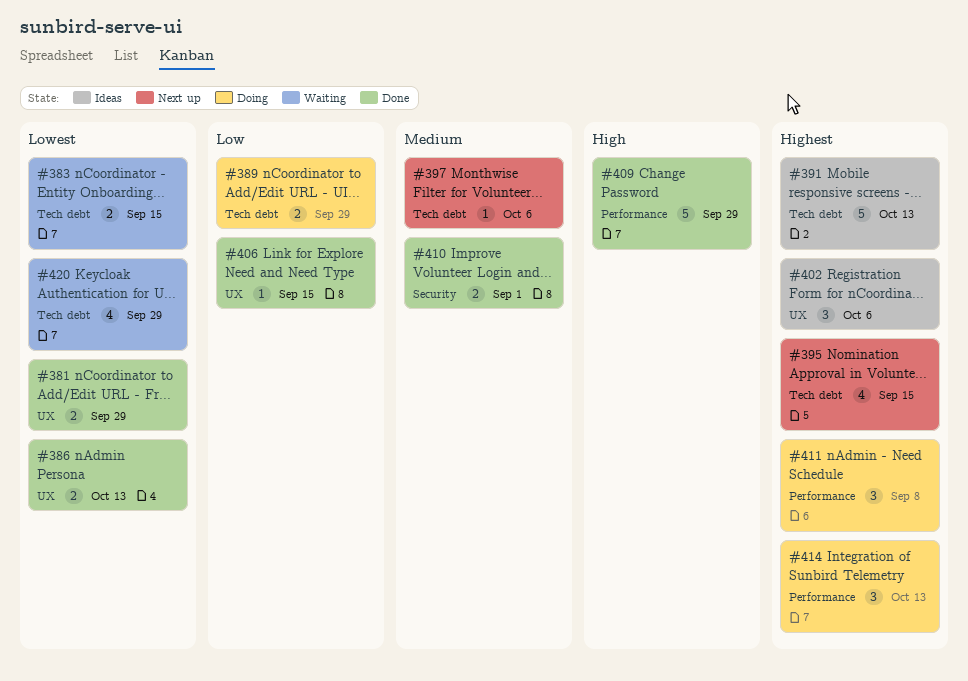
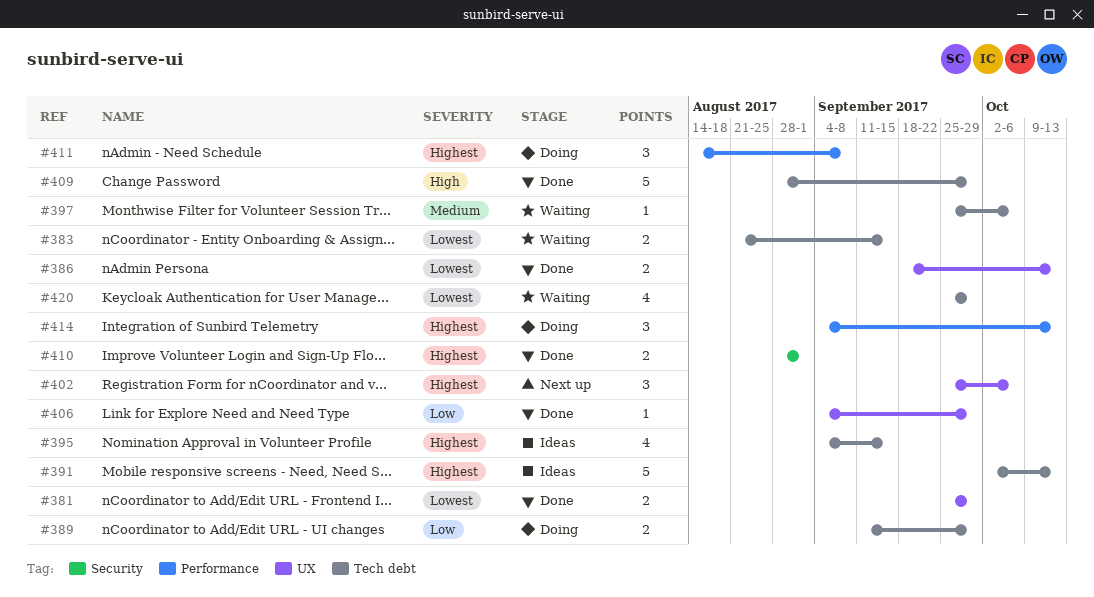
#395, status: Next up -> Ideas
#397, status: Next up -> Waiting
#402, status: Ideas -> Next up
#406, due: Sep 15 -> Sep 29
#409, label: Performance -> Tech debt
#410, priority: Medium -> Highest

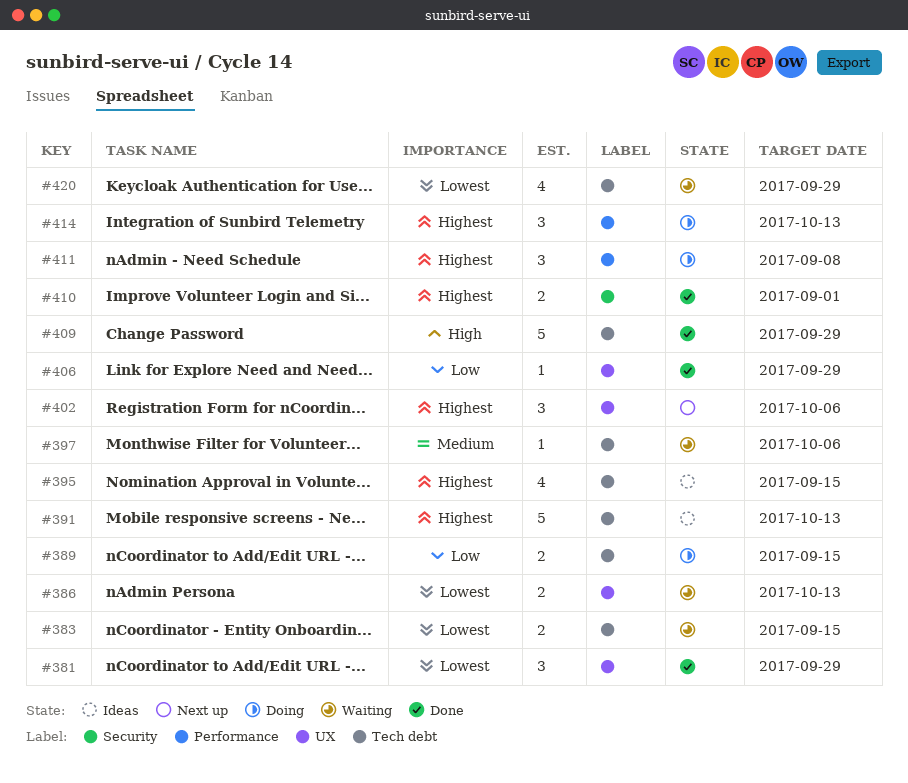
#381, estimate: 2 -> 3
#386, status: Done -> Waiting
#389, due: Sep 29 -> Sep 15

